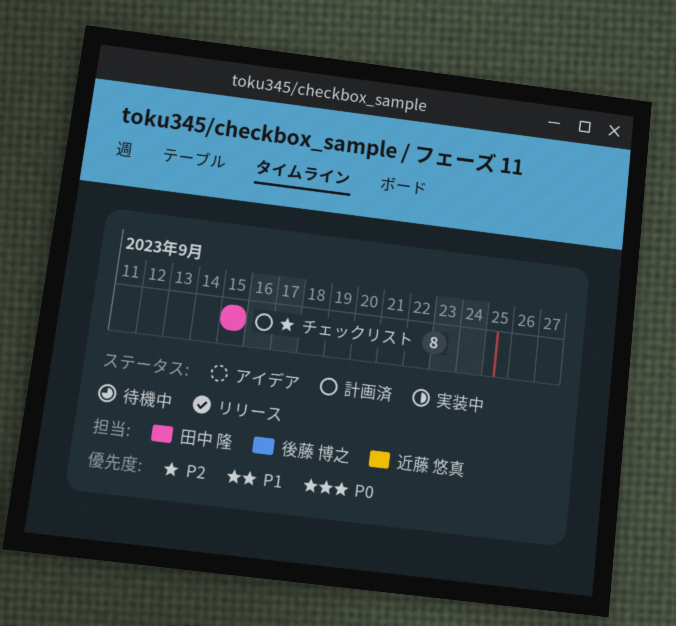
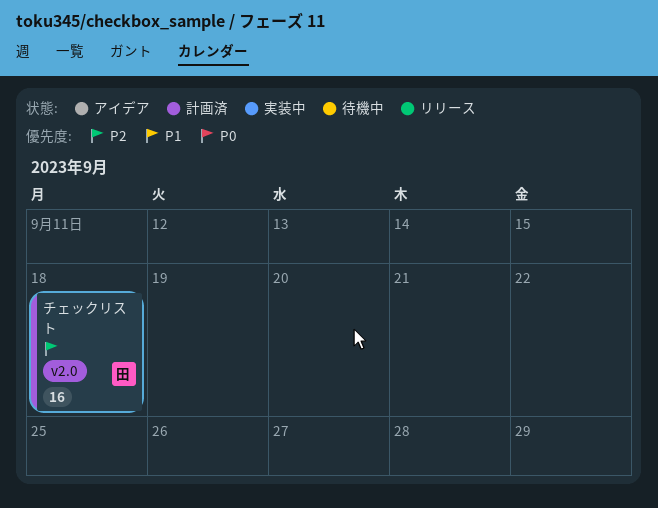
チェックリスト, estimate: 8 -> 16
チェックリスト, due: Sep 15 -> Sep 18

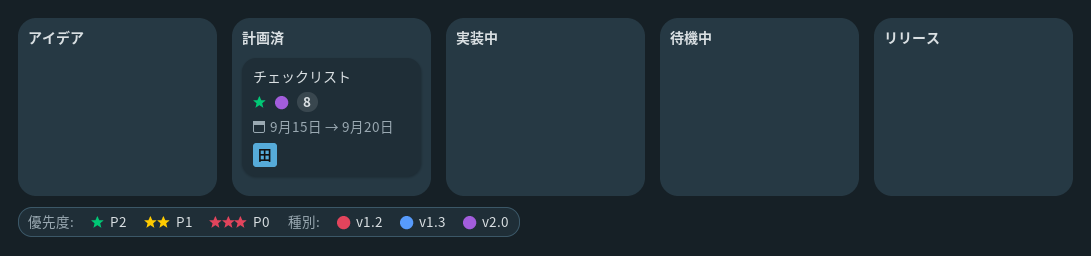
チェックリスト, estimate: 16 -> 8
チェックリスト, due: Sep 18 -> Sep 20

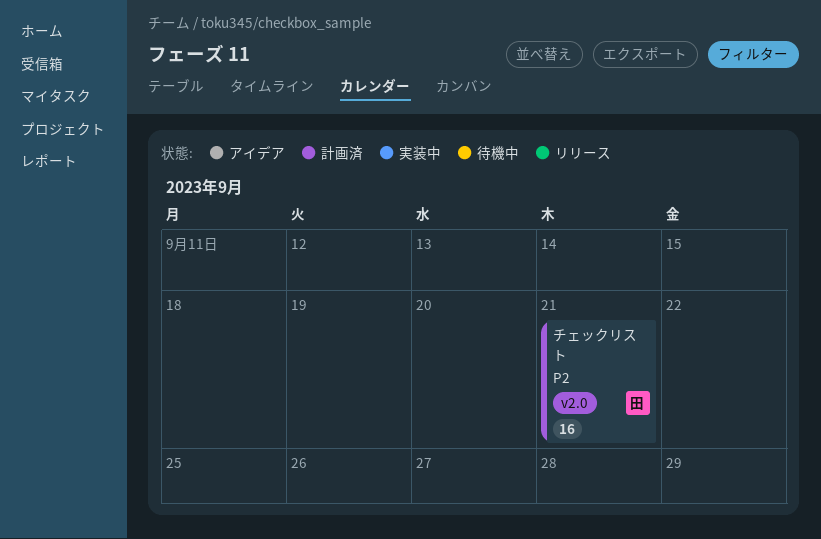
チェックリスト, estimate: 8 -> 16
チェックリスト, due: Sep 20 -> Sep 21

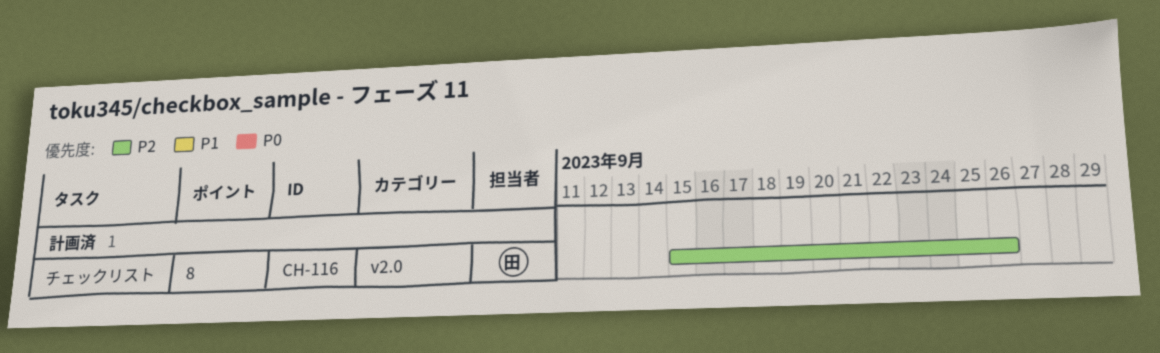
チェックリスト, estimate: 16 -> 8
チェックリスト, due: Sep 21 -> Sep 26

